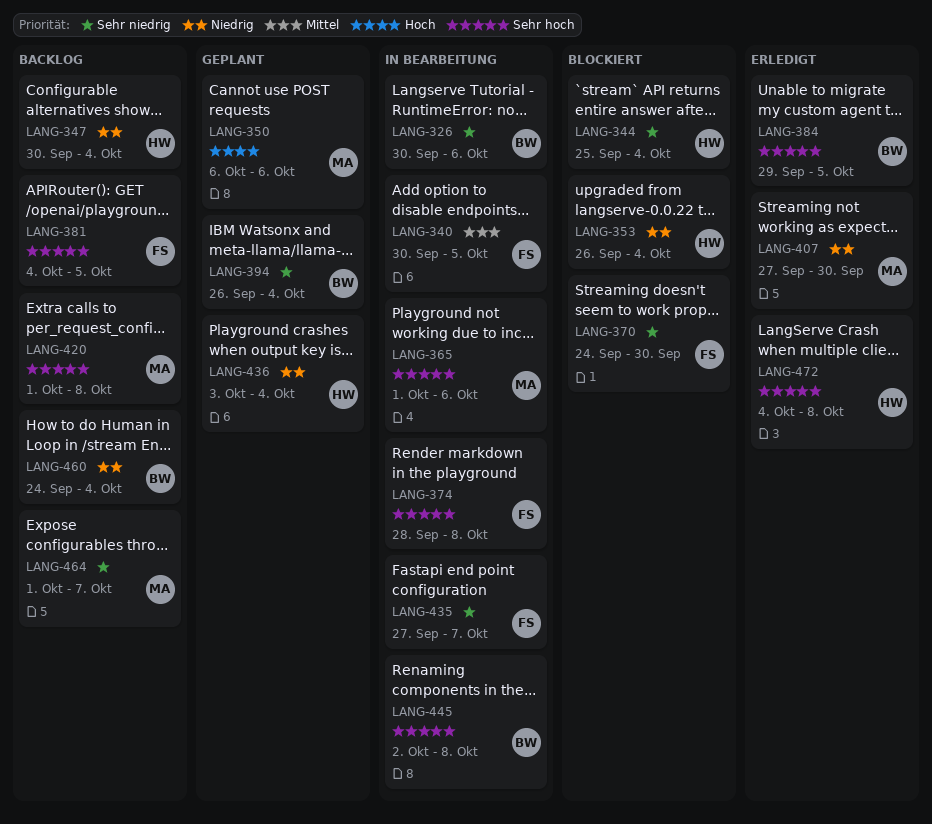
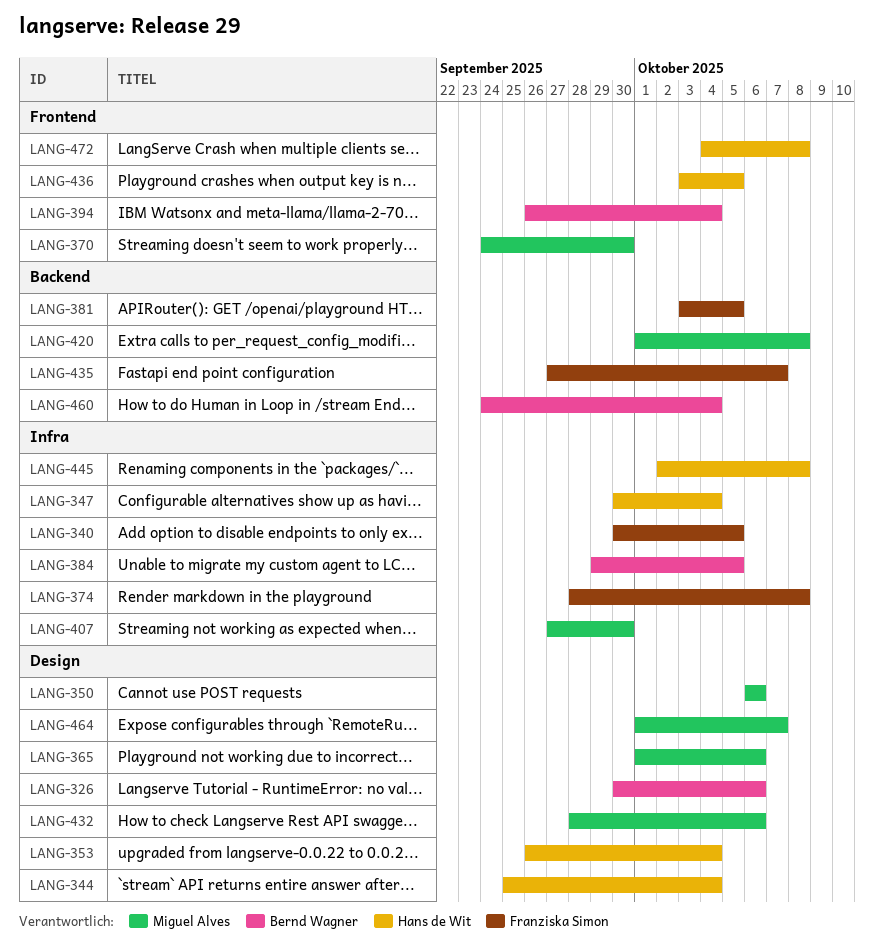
LANG-370, owner: Franziska Simon -> Miguel Alves
LANG-381, start: Oct 4 -> Oct 3
LANG-432: none -> present
LANG-436, due: Oct 4 -> Oct 5
LANG-445, owner: Bernd Wagner -> Hans de Wit

